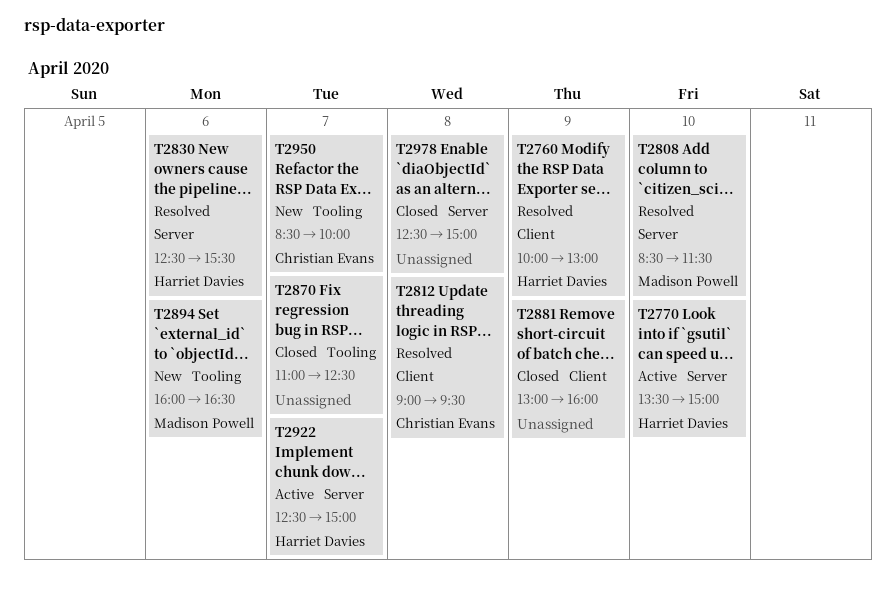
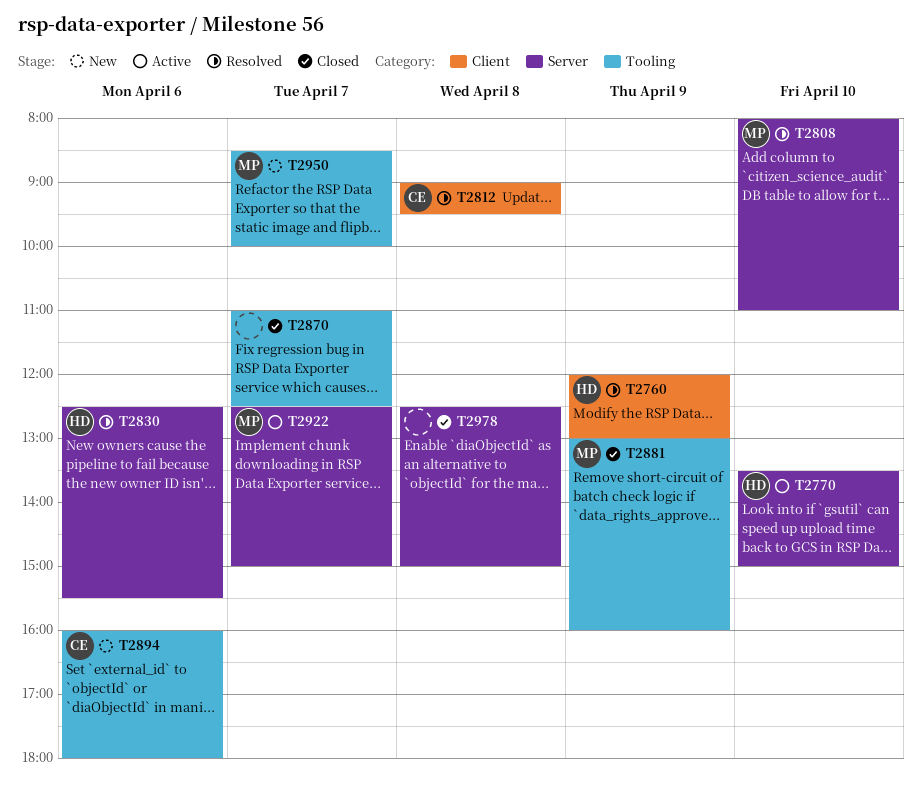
T2760, begins: 10:00 -> 12:00
T2808, begins: 08:30 -> 08:00
T2808, ends: 11:30 -> 11:00
T2881, owner: none -> Madison Powell
T2881, label: Client -> Tooling
T2894, owner: Madison Powell -> Christian Evans
T2894, ends: 16:30 -> 18:00
T2922, owner: Harriet Davies -> Madison Powell
T2950, owner: Christian Evans -> Madison Powell

